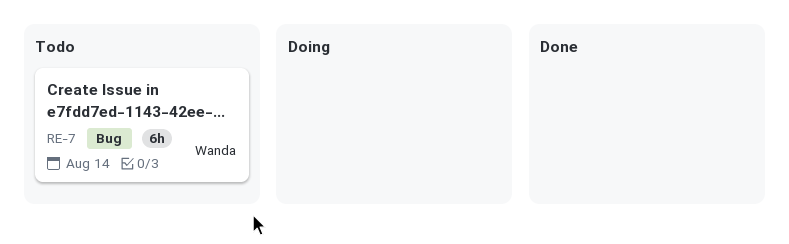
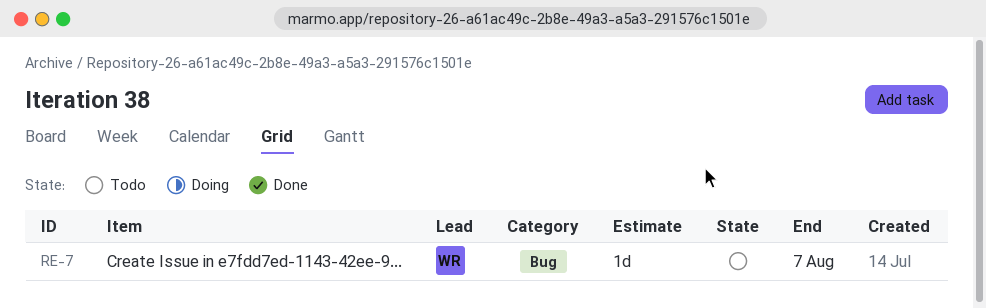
RE-7, estimate: 6h -> 1d
RE-7, due: Aug 14 -> Aug 7

